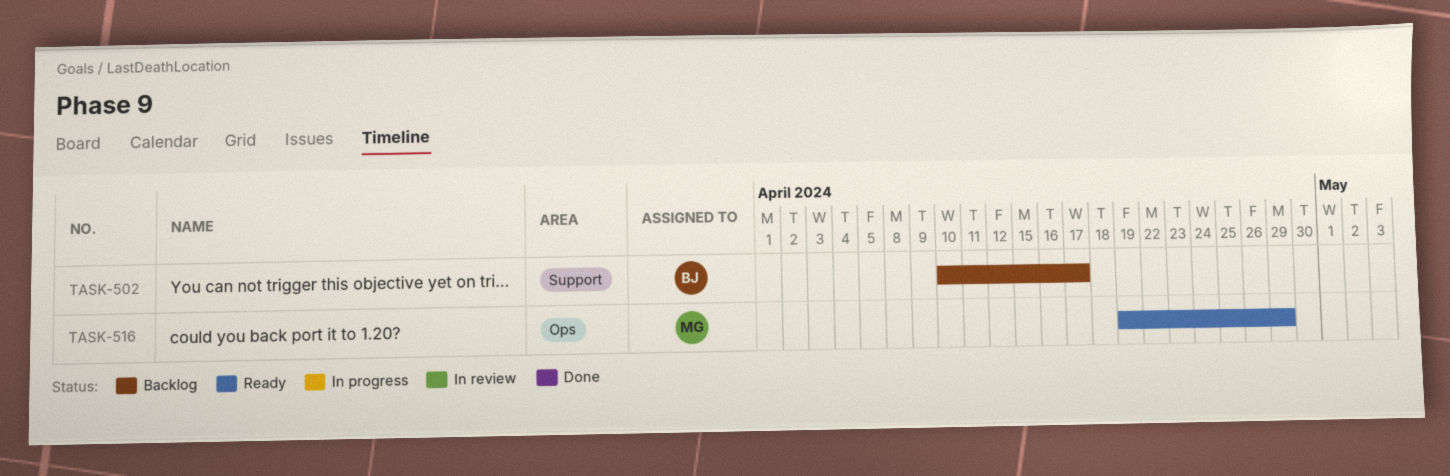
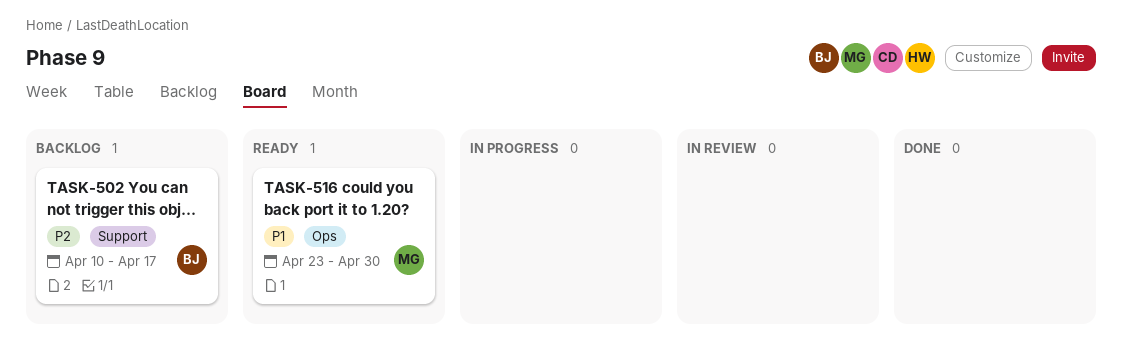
TASK-516, start: Apr 19 -> Apr 23
TASK-516, due: Apr 29 -> Apr 30

